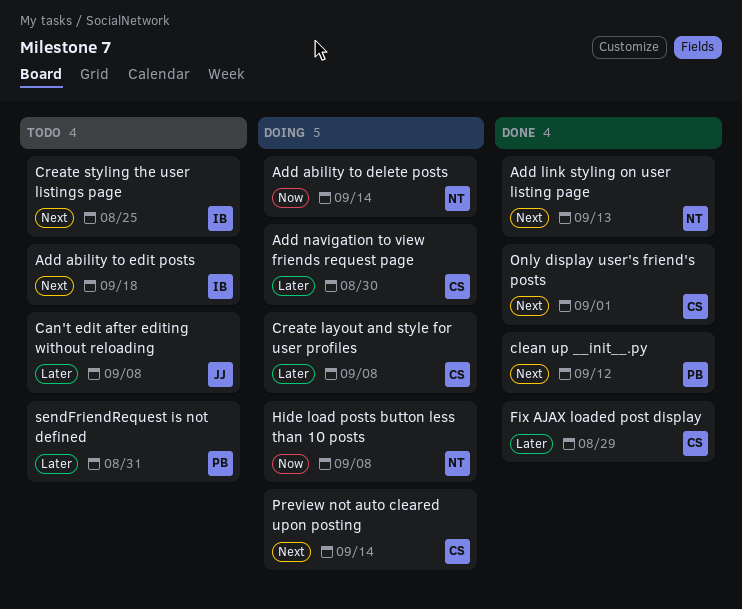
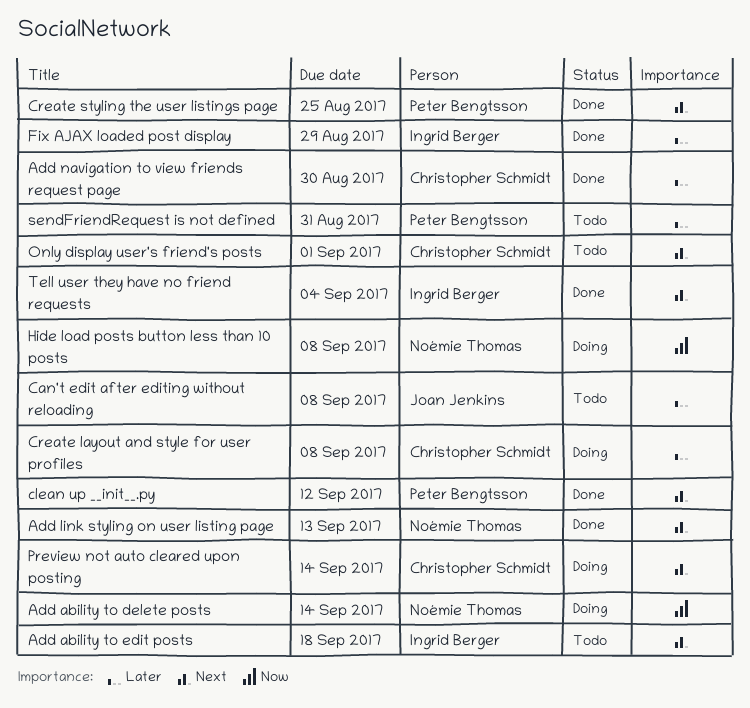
Add navigation to view friends request page, status: Doing -> Done
Create styling the user listings page, status: Todo -> Done
Create styling the user listings page, owner: Ingrid Berger -> Peter Bengtsson
Fix AJAX loaded post display, owner: Christopher Schmidt -> Ingrid Berger
Only display user's friend's posts, status: Done -> Todo
Tell user they have no friend requests: none -> present

